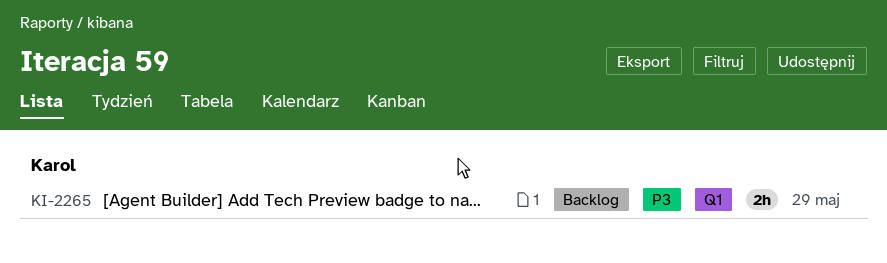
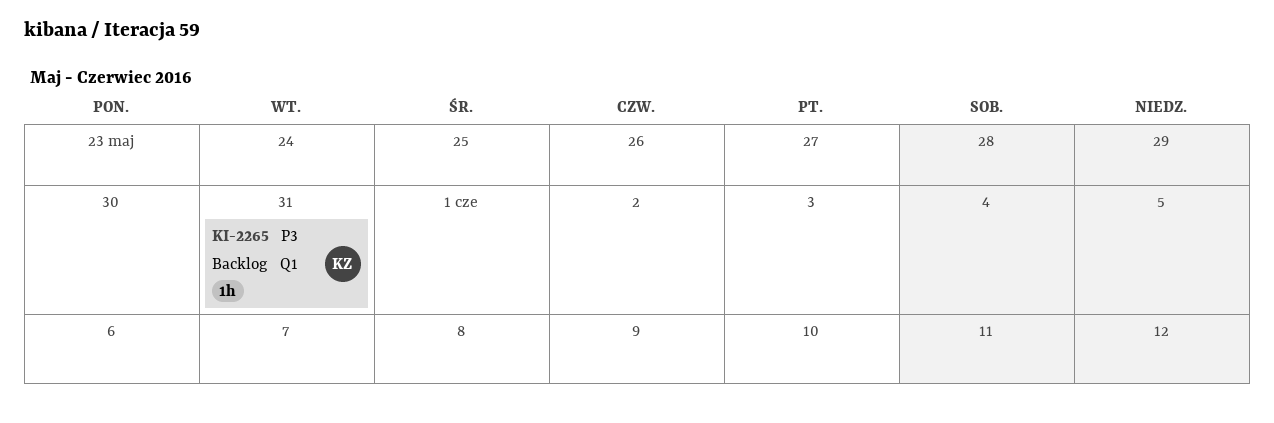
KI-2265, estimate: 2h -> 1h
KI-2265, due: May 29 -> May 31

